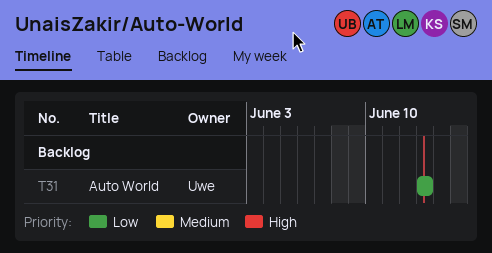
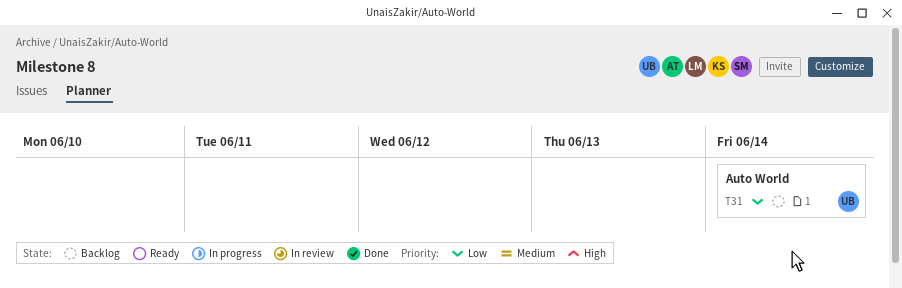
T31, due: Jun 13 -> Jun 14

